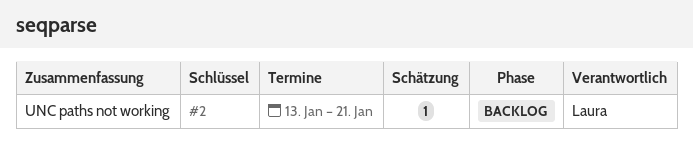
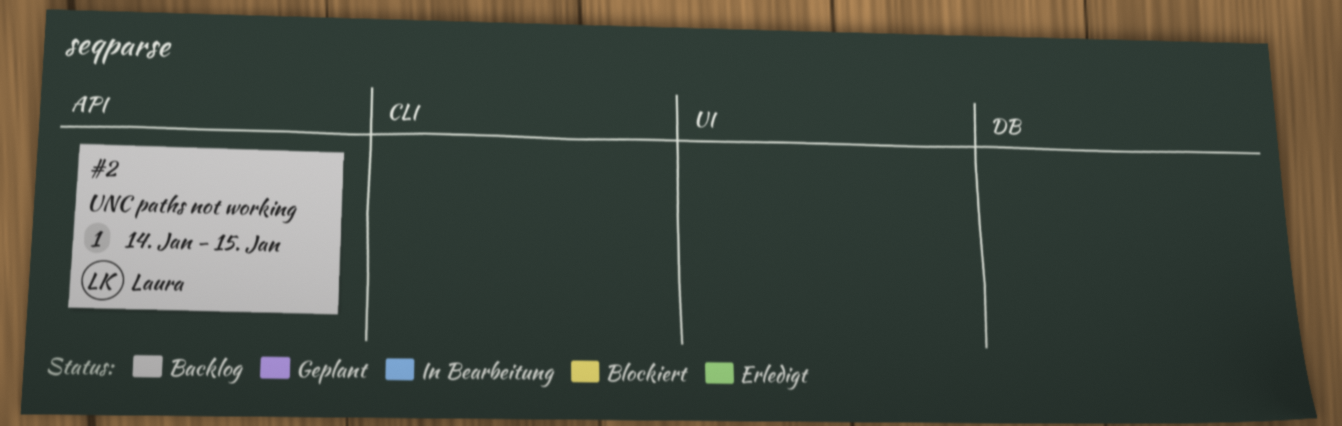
#2, start: Jan 13 -> Jan 14
#2, due: Jan 21 -> Jan 15

